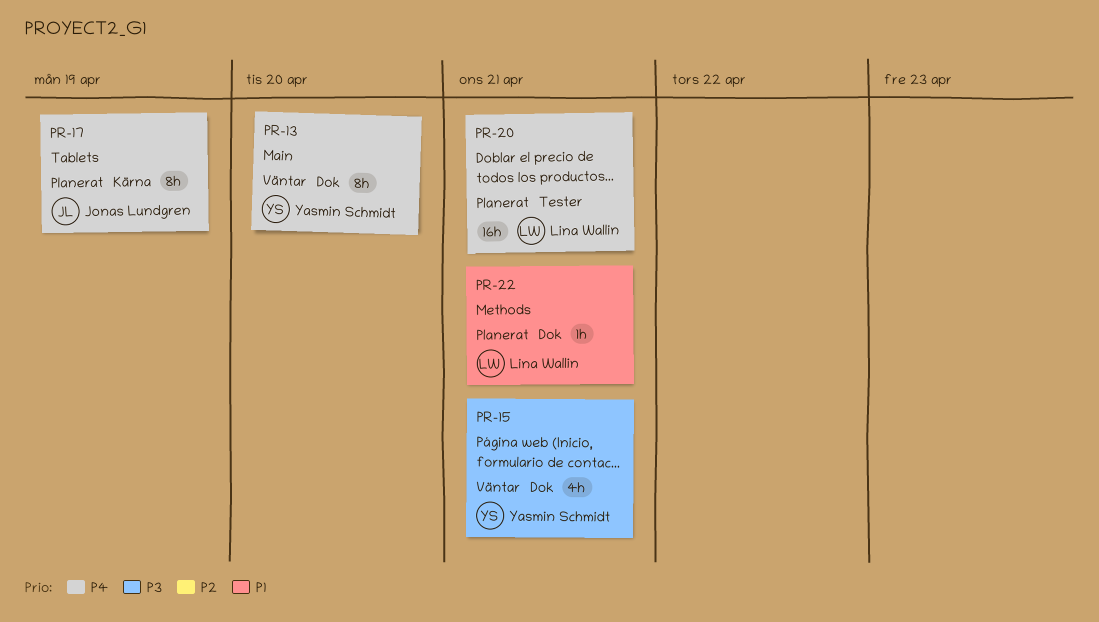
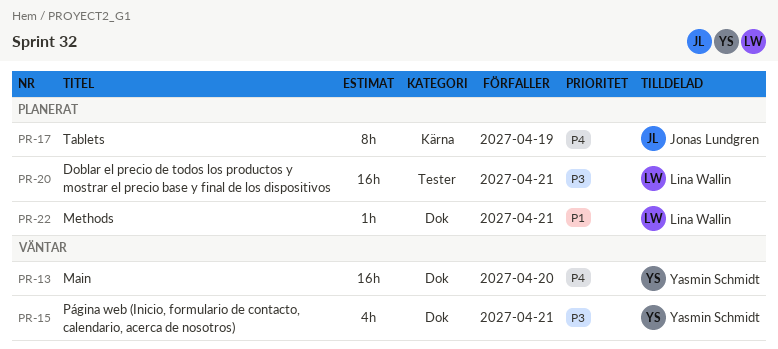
PR-13, estimate: 8h -> 16h
PR-20, priority: P4 -> P3

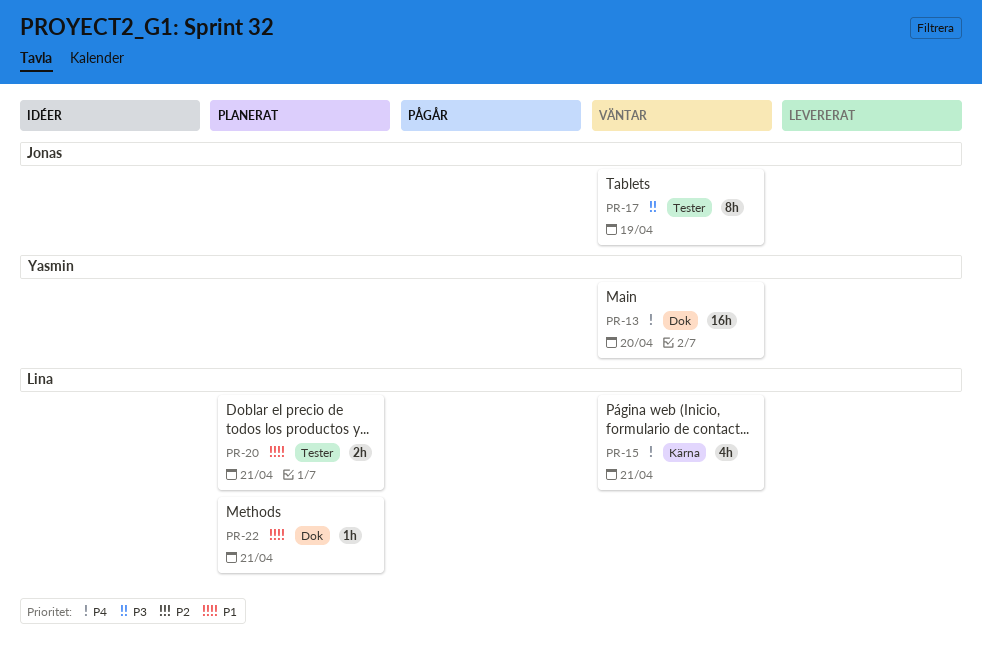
PR-15, owner: Yasmin Schmidt -> Lina Wallin
PR-15, priority: P3 -> P4
PR-15, label: Dok -> Kärna
PR-17, status: Planerat -> Väntar
PR-17, priority: P4 -> P3
PR-17, label: Kärna -> Tester
PR-20, priority: P3 -> P1
PR-20, estimate: 16h -> 2h

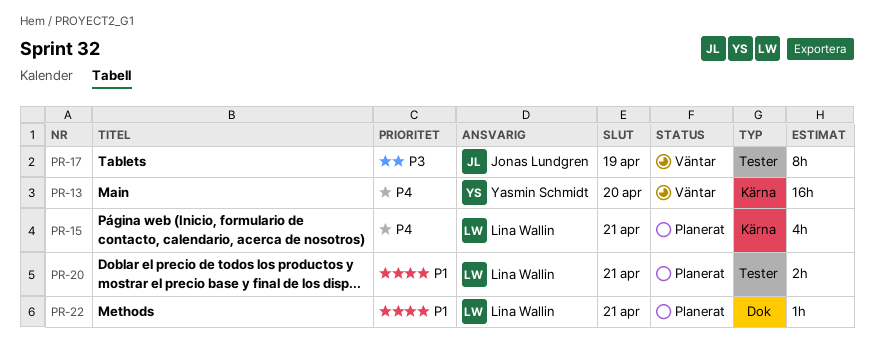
PR-13, label: Dok -> Kärna
PR-15, status: Väntar -> Planerat

